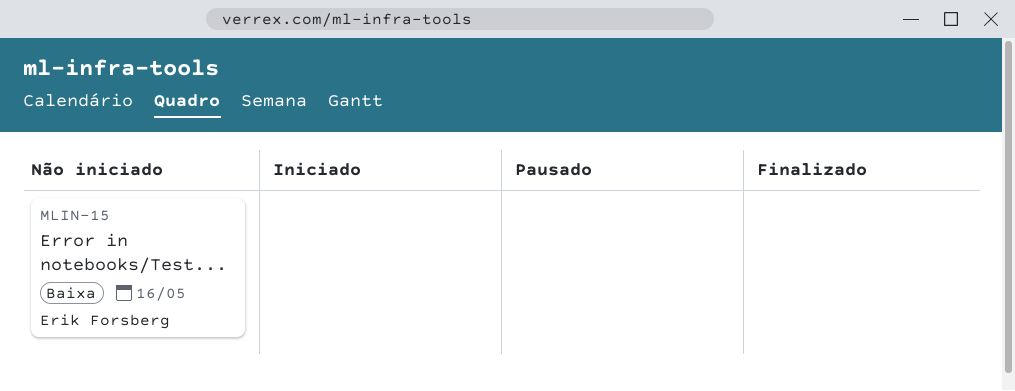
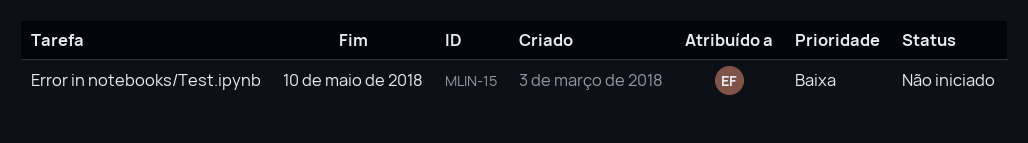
MLIN-15, due: May 16 -> May 10

